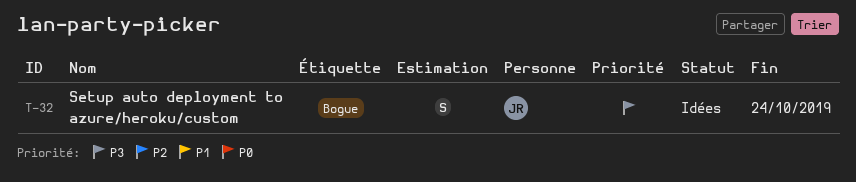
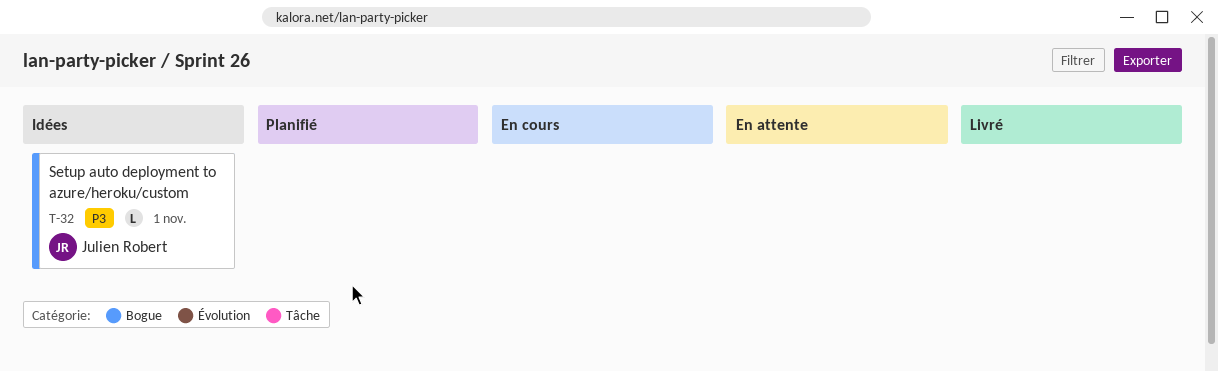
T-32, estimate: S -> L
T-32, due: Oct 24 -> Nov 1

